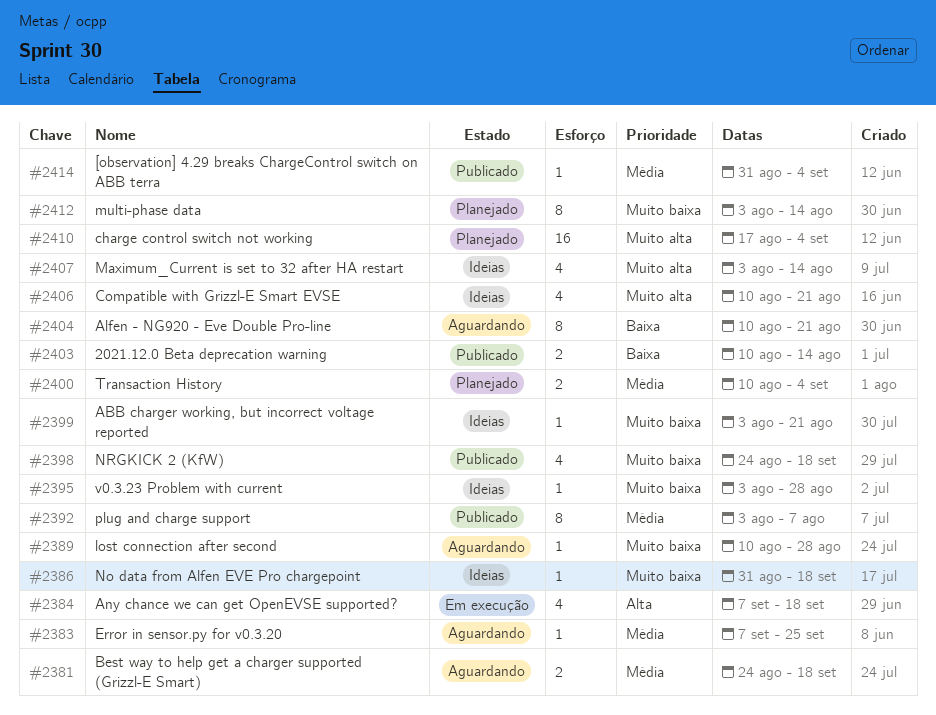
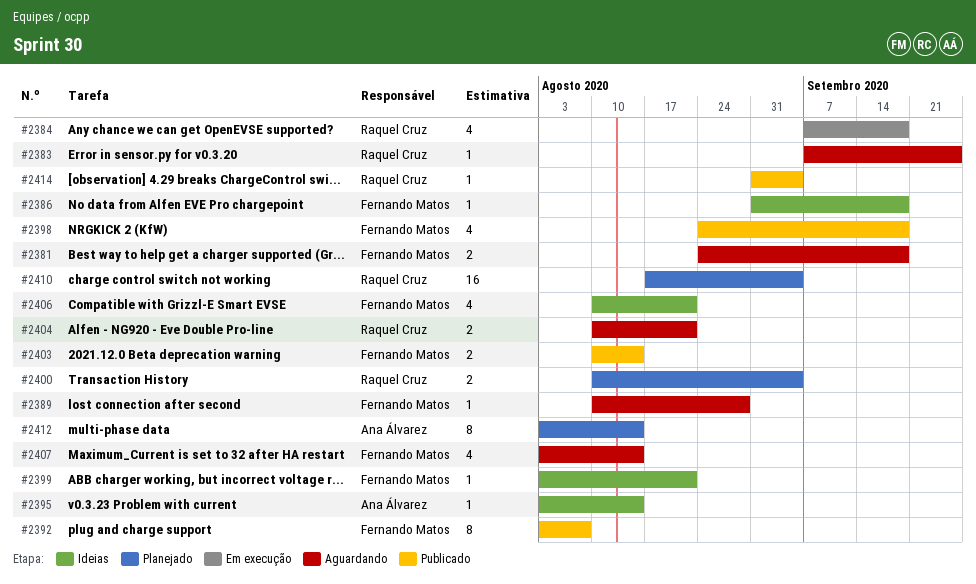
#2395, due: Aug 28 -> Aug 14
#2404, estimate: 8 -> 2
#2407, status: Ideias -> Aguardando

